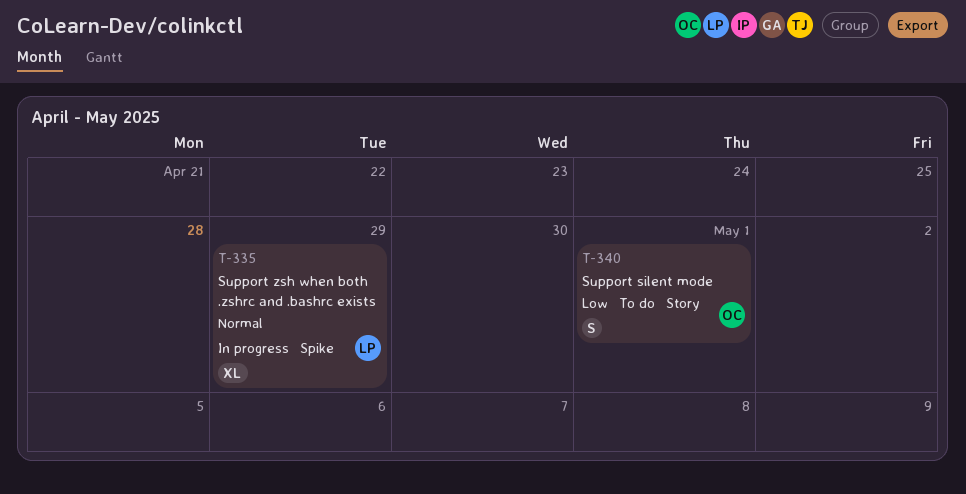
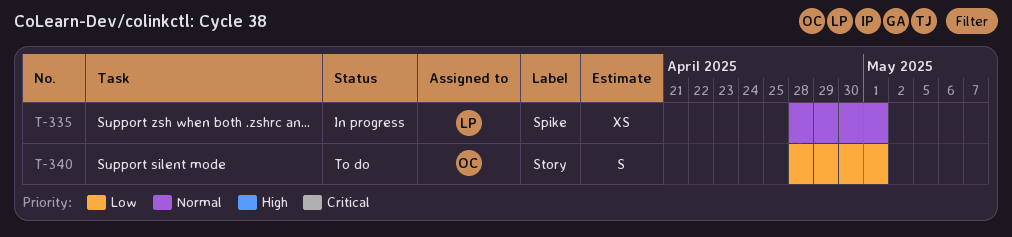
T-335, estimate: XL -> XS
T-335, due: Apr 29 -> May 1

